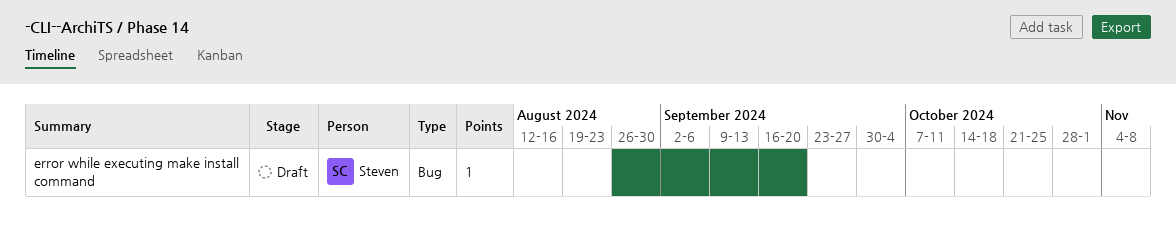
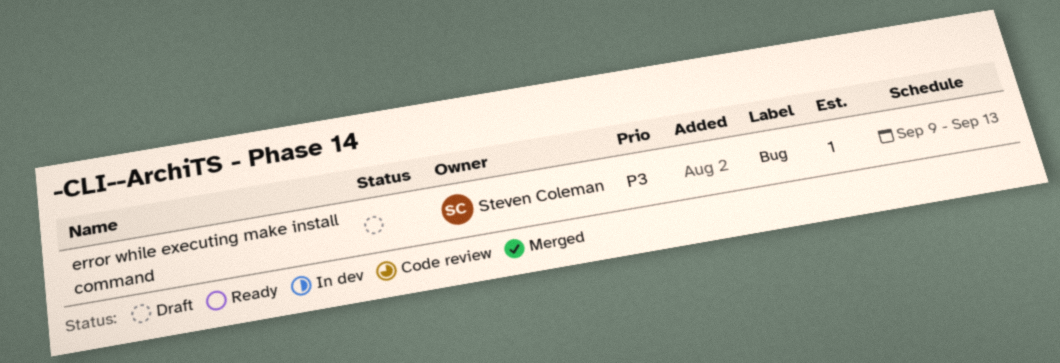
error while executing make install command, start: Aug 26 -> Sep 9
error while executing make install command, due: Sep 20 -> Sep 13

